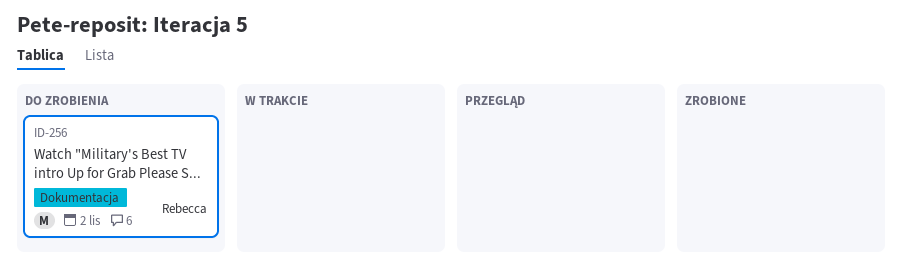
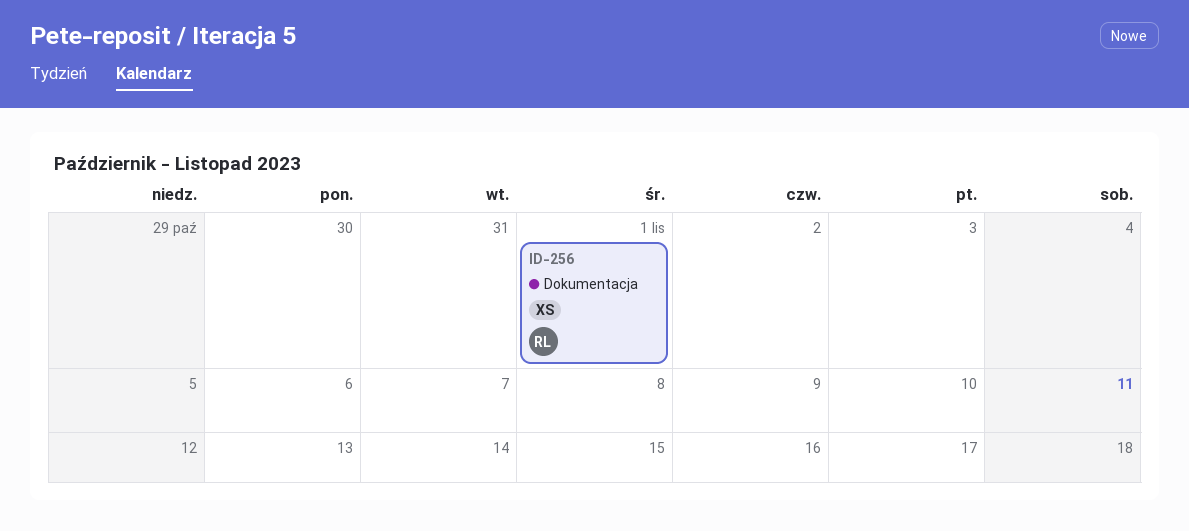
ID-256, estimate: M -> XS
ID-256, due: Nov 2 -> Nov 1

